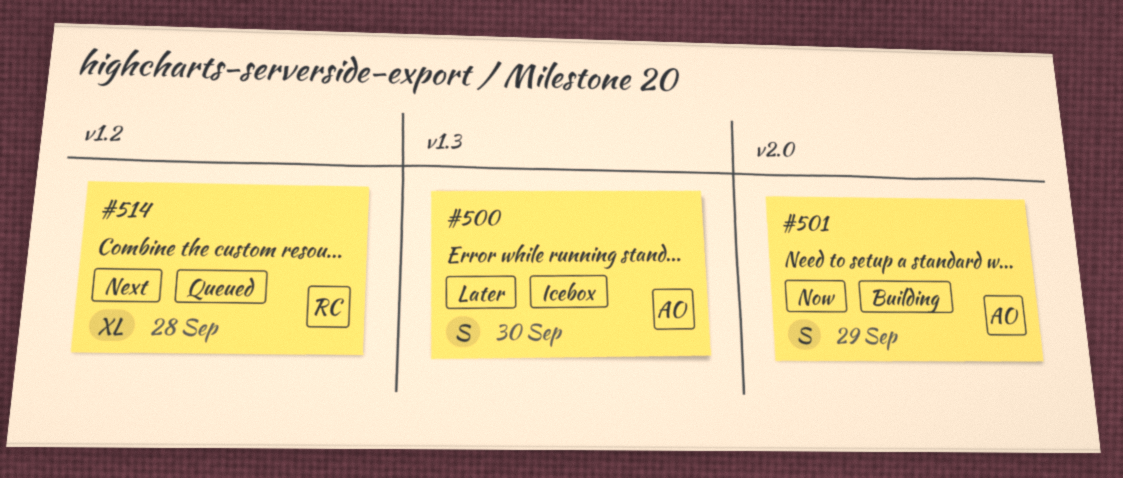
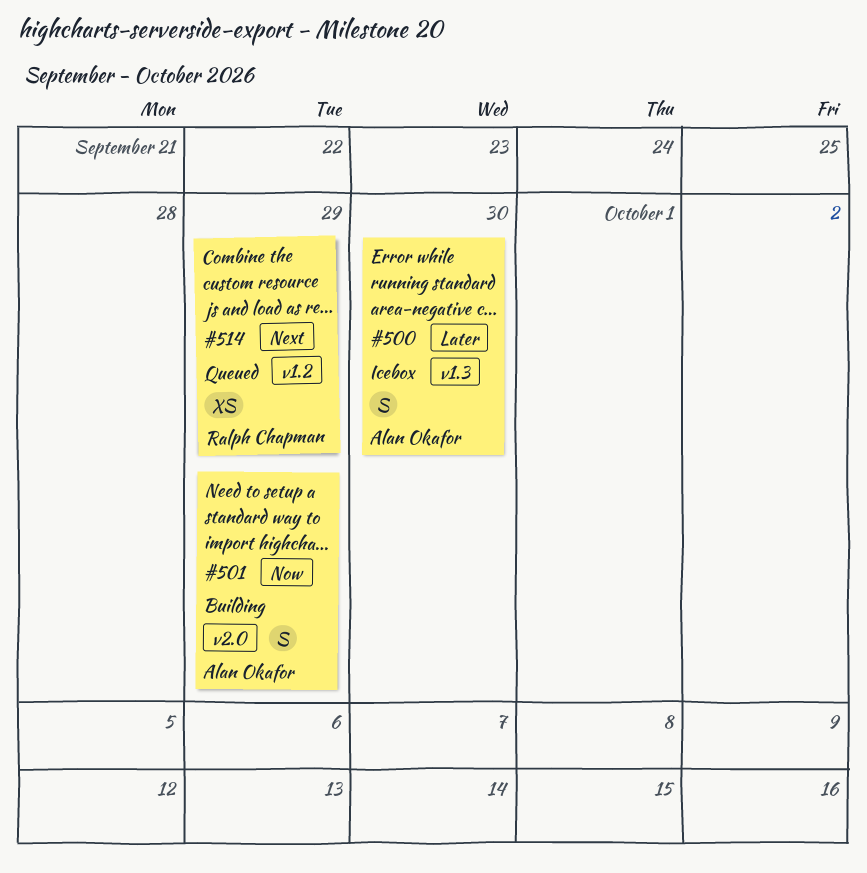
#514, estimate: XL -> XS
#514, due: Sep 28 -> Sep 29

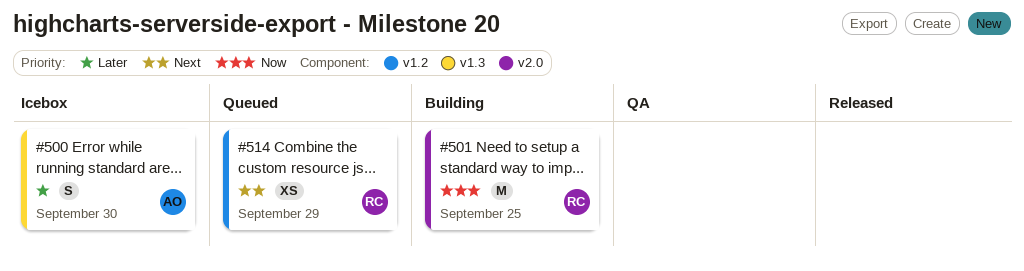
#501, owner: Alan Okafor -> Ralph Chapman
#501, estimate: S -> M
#501, due: Sep 29 -> Sep 25

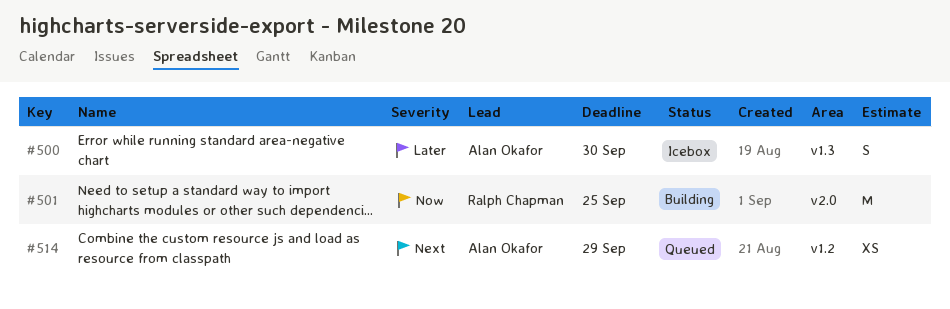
#514, owner: Ralph Chapman -> Alan Okafor

